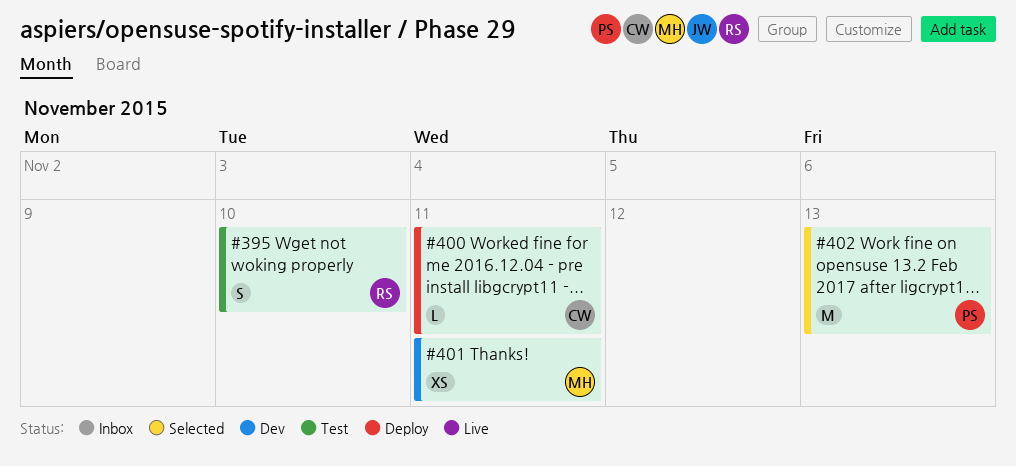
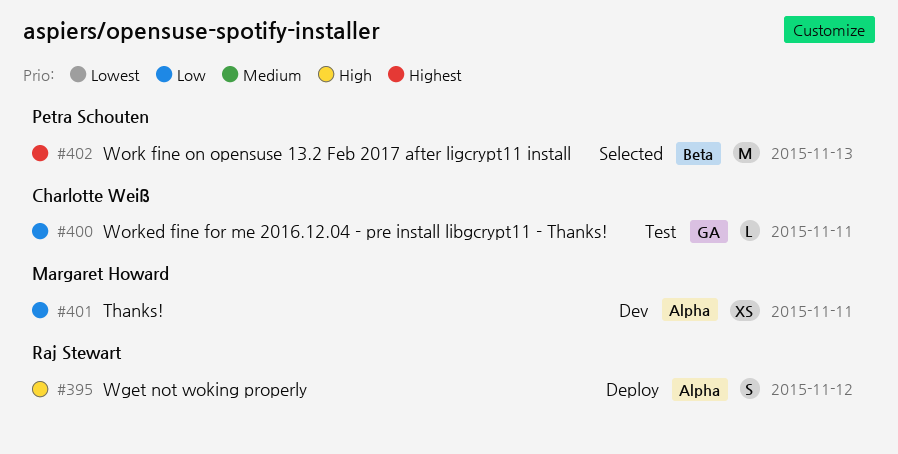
#395, status: Test -> Deploy
#395, due: Nov 10 -> Nov 12
#400, status: Deploy -> Test

